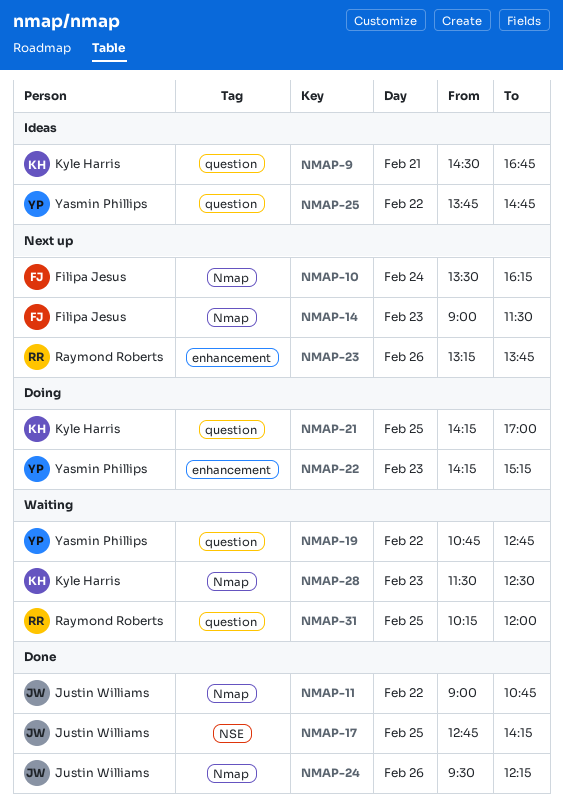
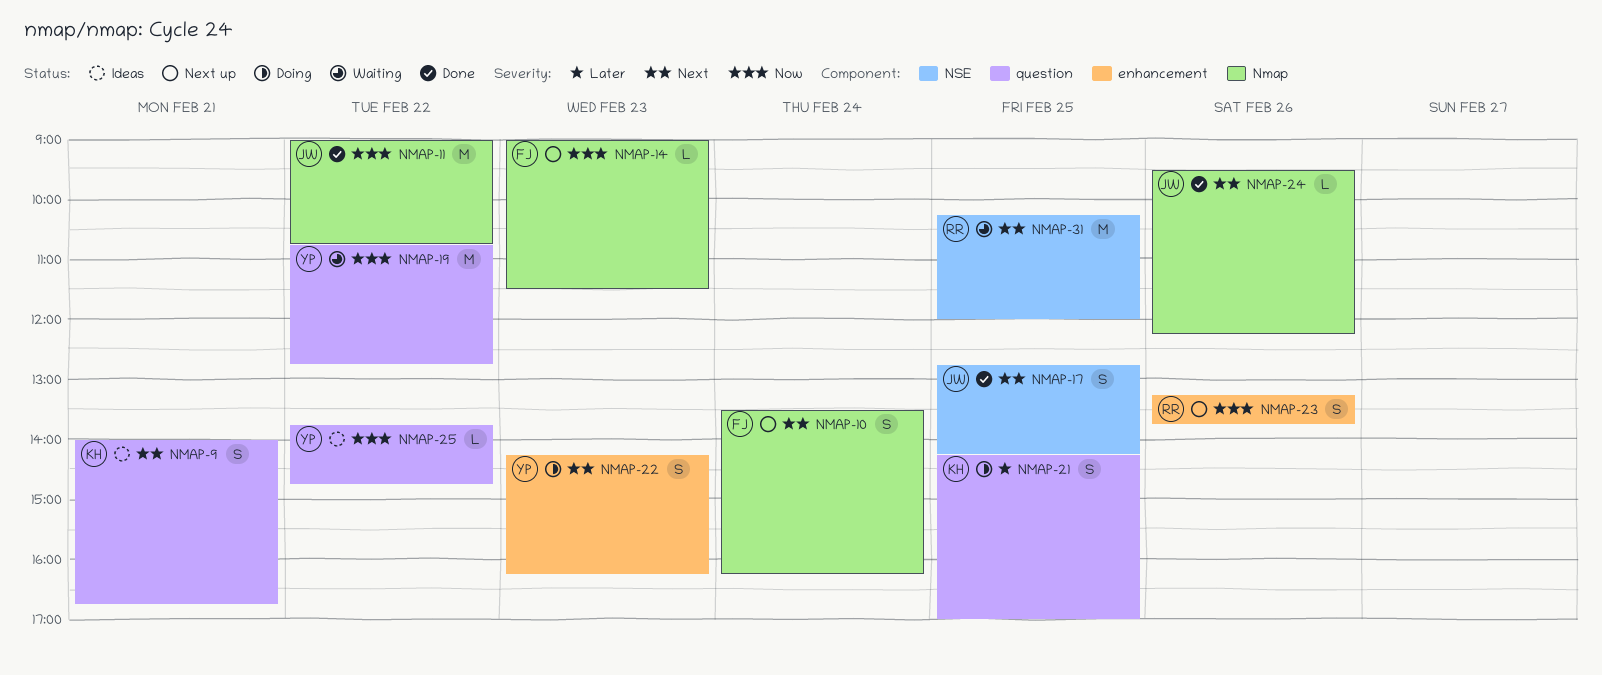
NMAP-9, begins: 14:30 -> 14:00
NMAP-22, ends: 15:15 -> 16:15
NMAP-28: present -> none
NMAP-31, label: question -> NSE

